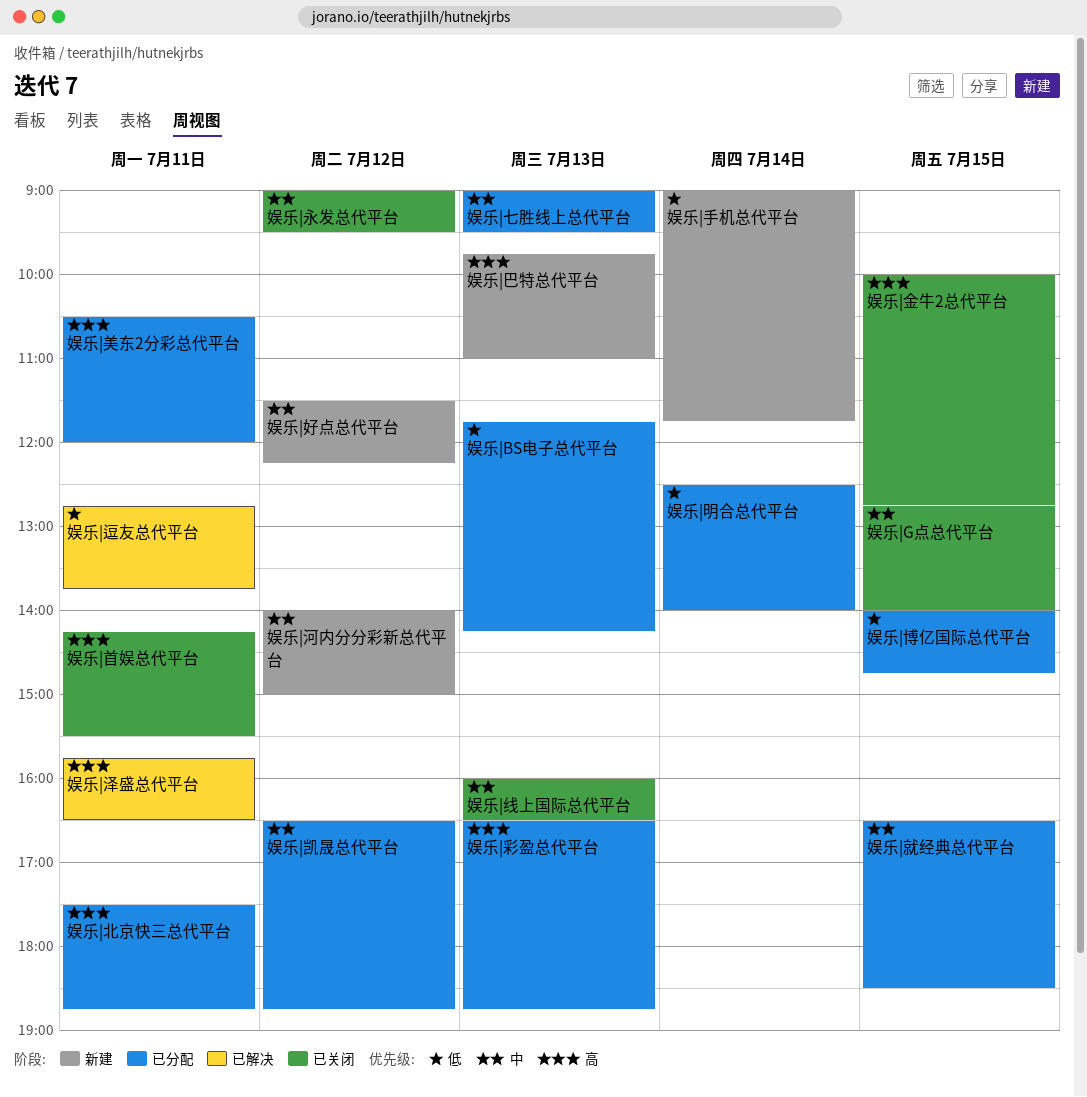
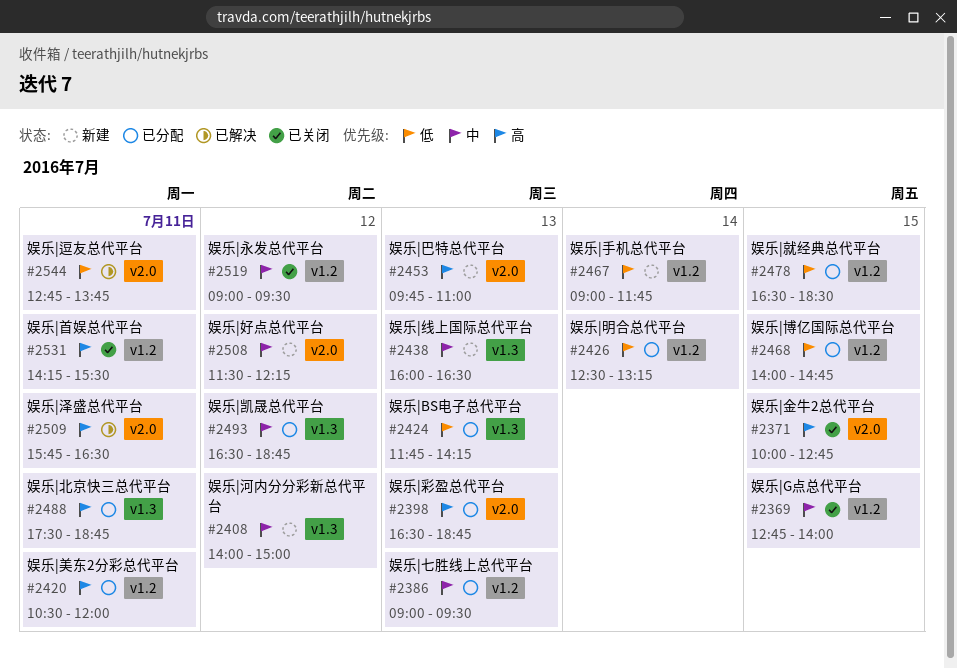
娱乐|就经典总代平台, priority: 中 -> 低
娱乐|明合总代平台, ends: 14:00 -> 13:15
娱乐|线上国际总代平台, status: 已关闭 -> 新建

